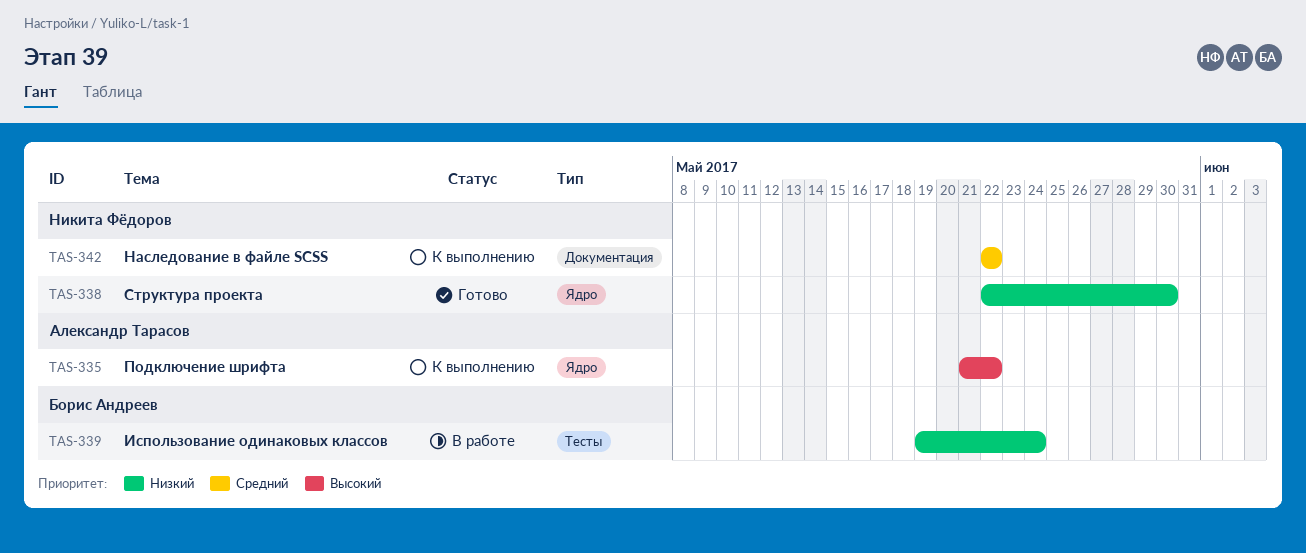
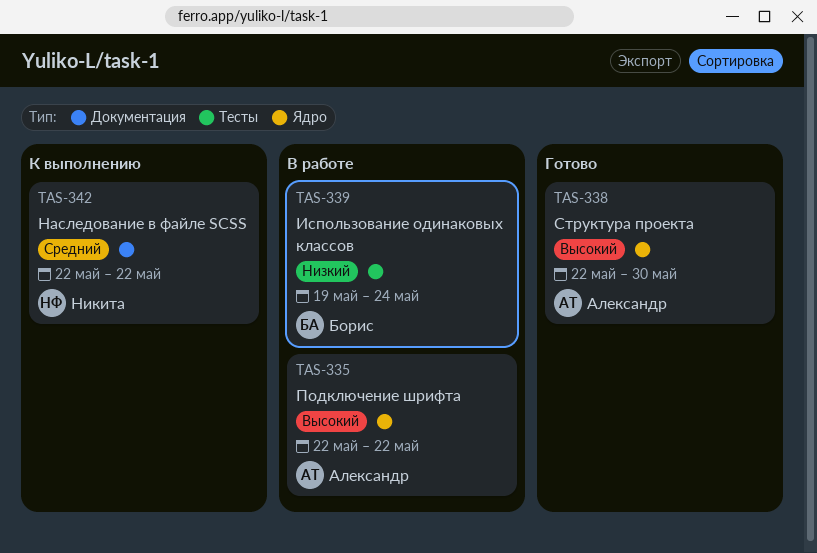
TAS-335, status: К выполнению -> В работе
TAS-335, start: May 21 -> May 22
TAS-338, owner: Никита Фёдоров -> Александр Тарасов
TAS-338, priority: Низкий -> Высокий

